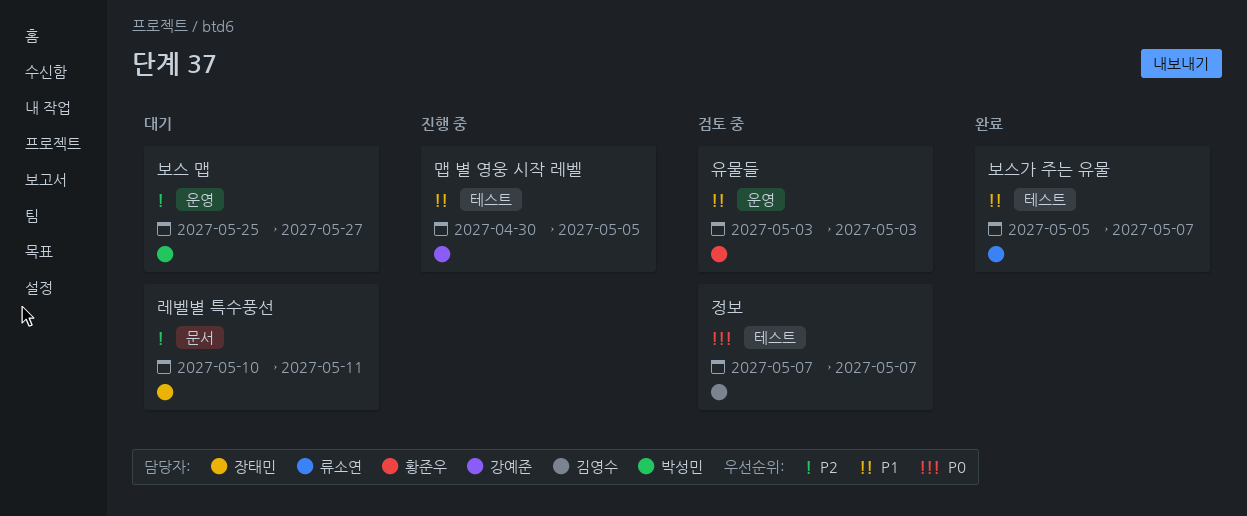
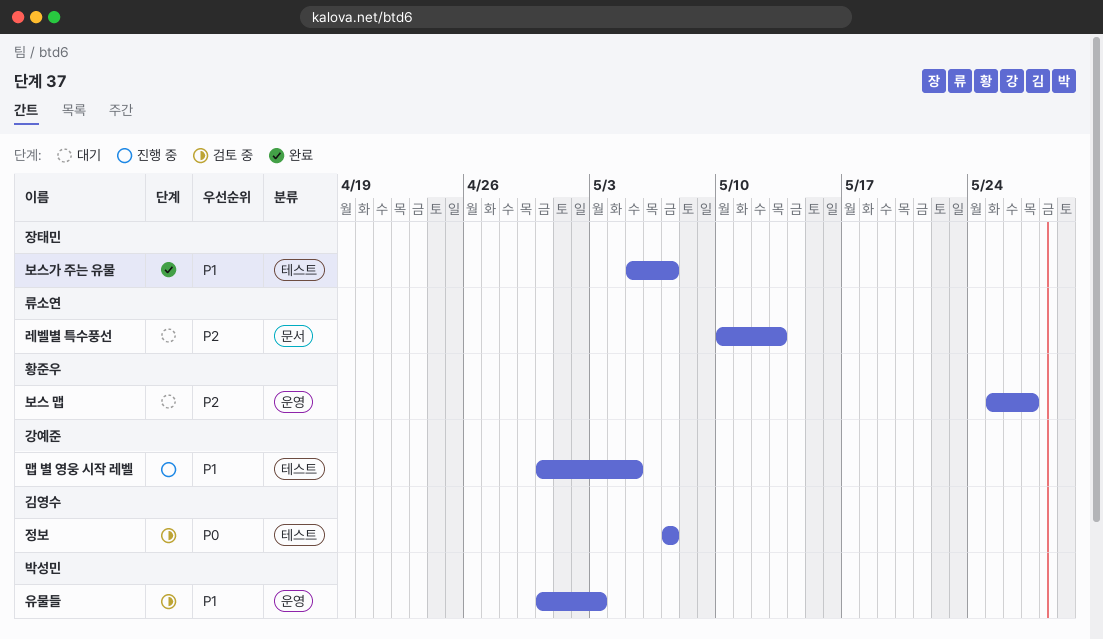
레벨별 특수풍선, owner: 장태민 -> 류소연
레벨별 특수풍선, due: May 11 -> May 13
보스 맵, owner: 박성민 -> 황준우
보스가 주는 유물, owner: 류소연 -> 장태민
유물들, owner: 황준우 -> 박성민
유물들, start: May 3 -> Apr 30

